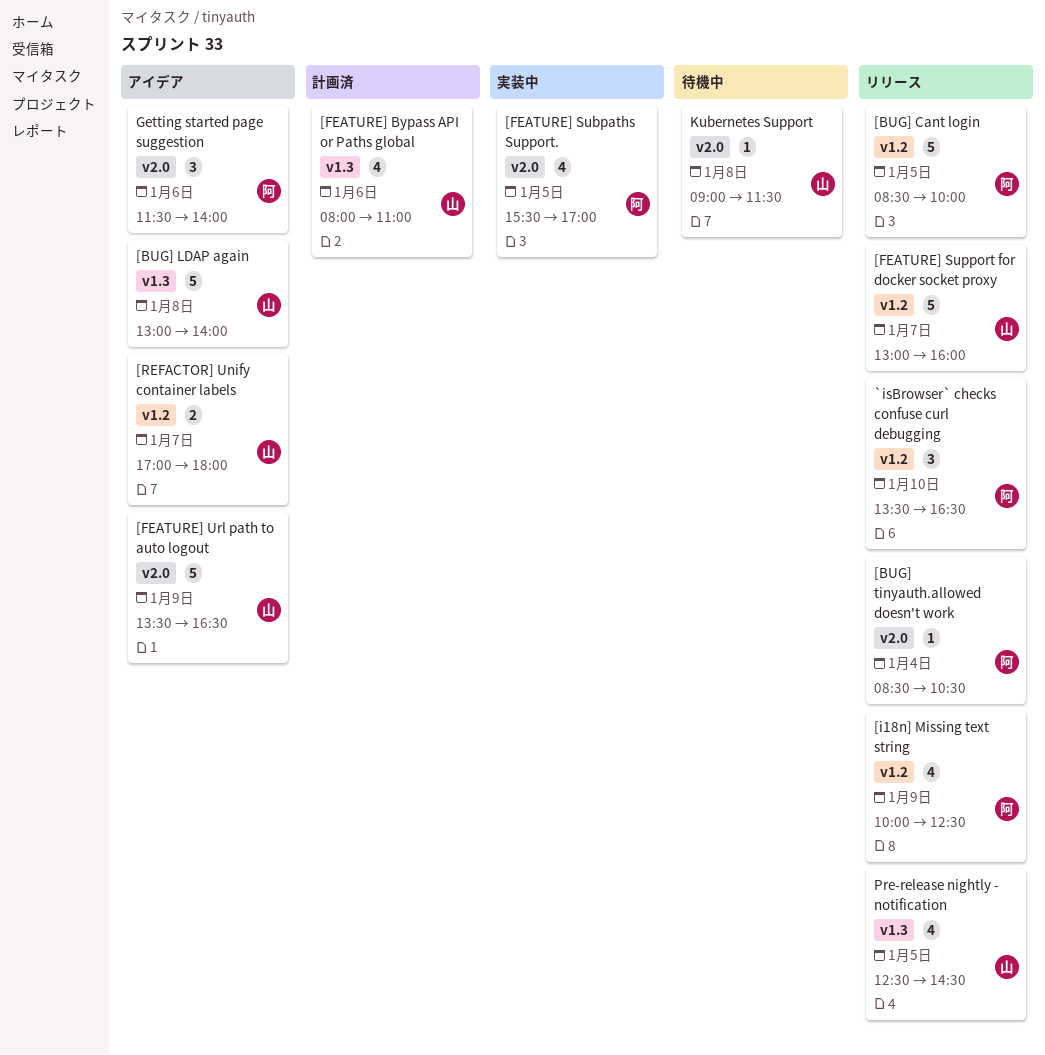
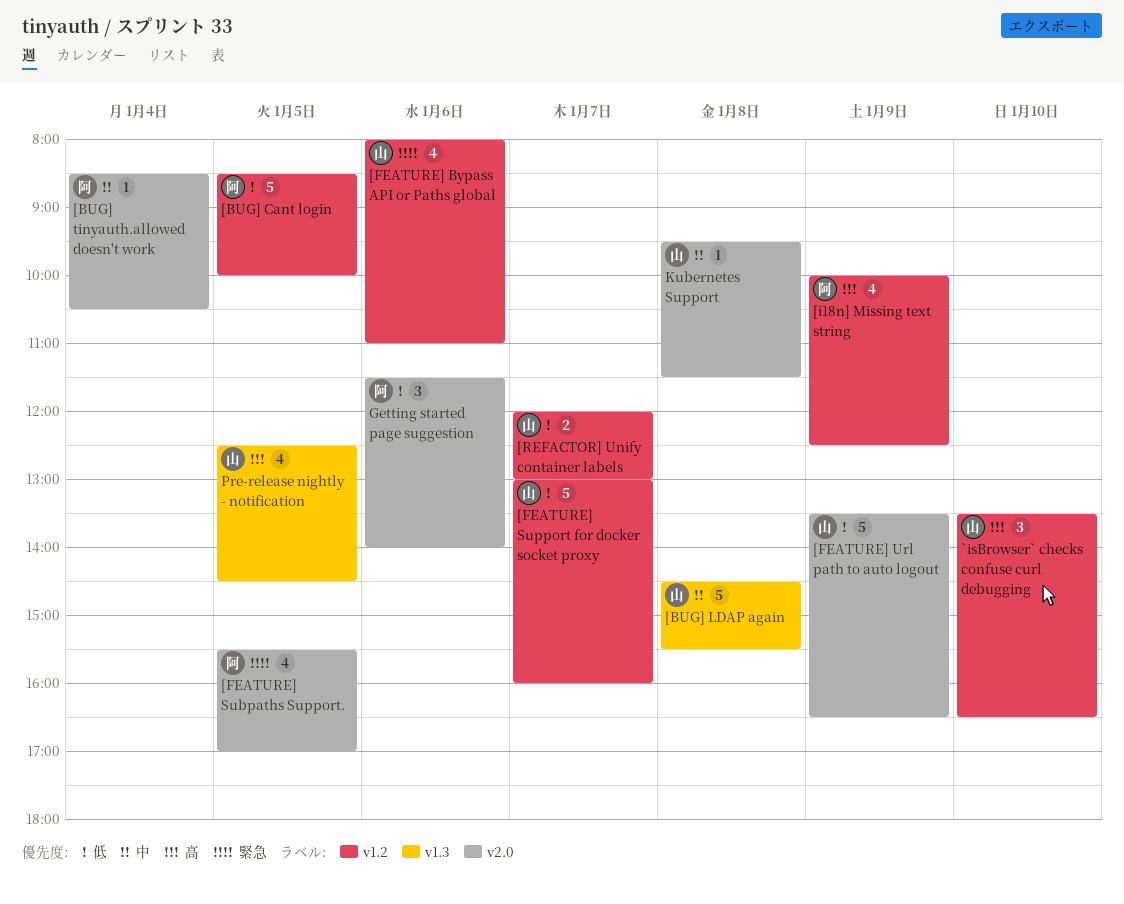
[BUG] LDAP again, begins: 13:00 -> 14:30
[BUG] LDAP again, ends: 14:00 -> 15:30
[FEATURE] Bypass API or Paths global, label: v1.3 -> v1.2
[REFACTOR] Unify container labels, begins: 17:00 -> 12:00
[REFACTOR] Unify container labels, ends: 18:00 -> 13:00
`isBrowser` checks confuse curl debugging, owner: 阿 -> 山
Kubernetes Support, begins: 09:00 -> 09:30

